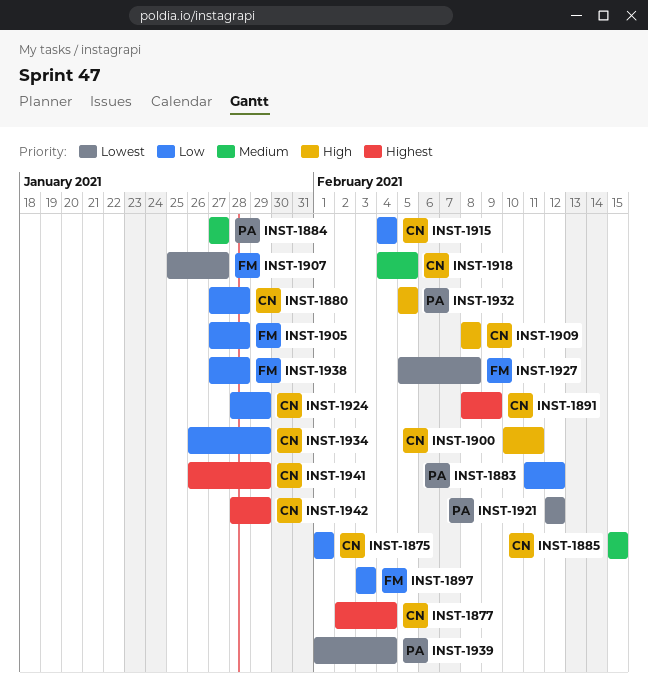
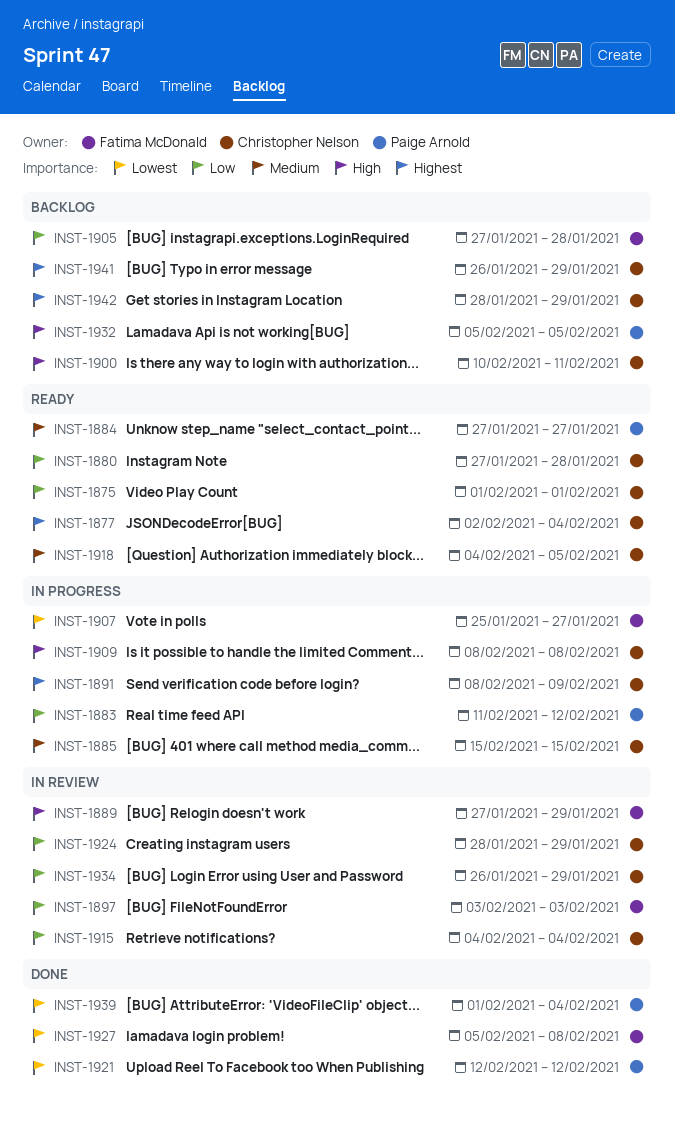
INST-1889: none -> present
INST-1938: present -> none

